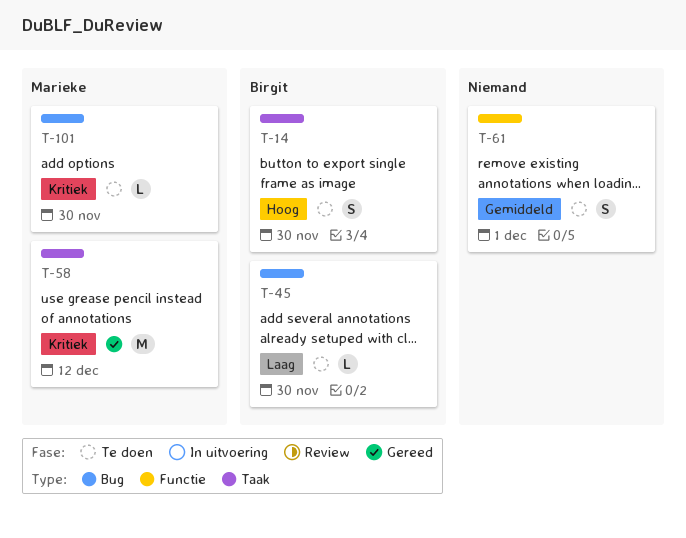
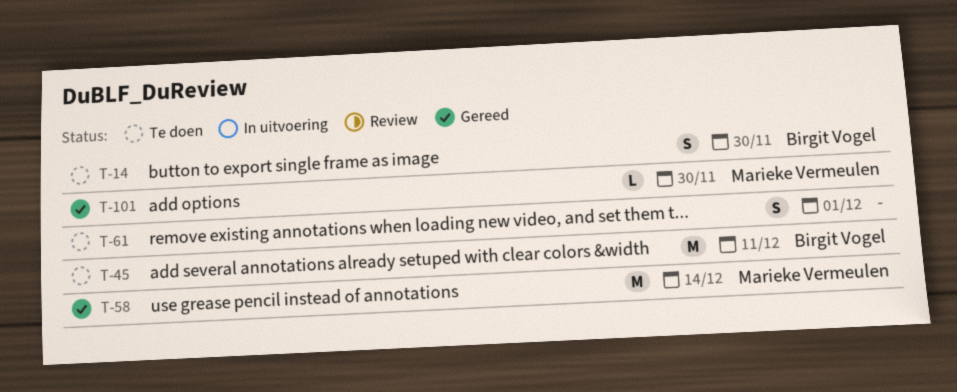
T-45, estimate: L -> M
T-45, due: Nov 30 -> Dec 11
T-58, due: Dec 12 -> Dec 14
T-101, status: Te doen -> Gereed

